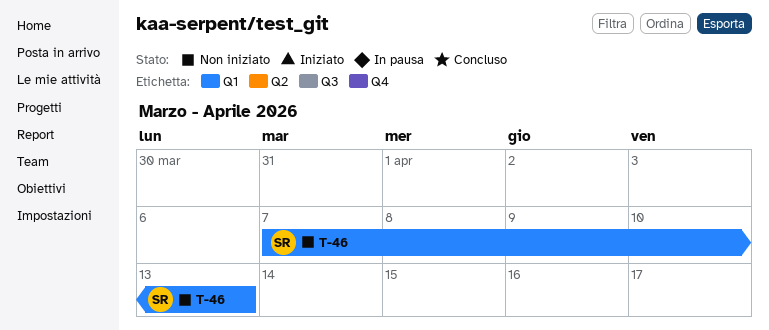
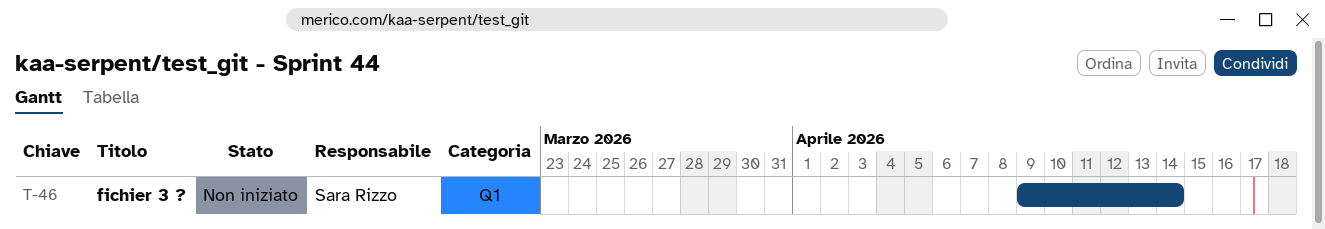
T-46, start: Apr 7 -> Apr 9
T-46, due: Apr 13 -> Apr 14

